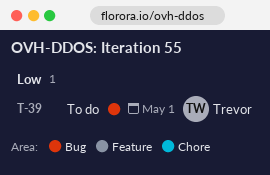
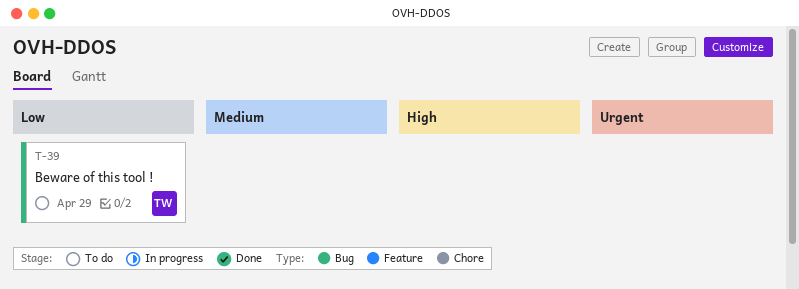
T-39, due: May 1 -> Apr 29

